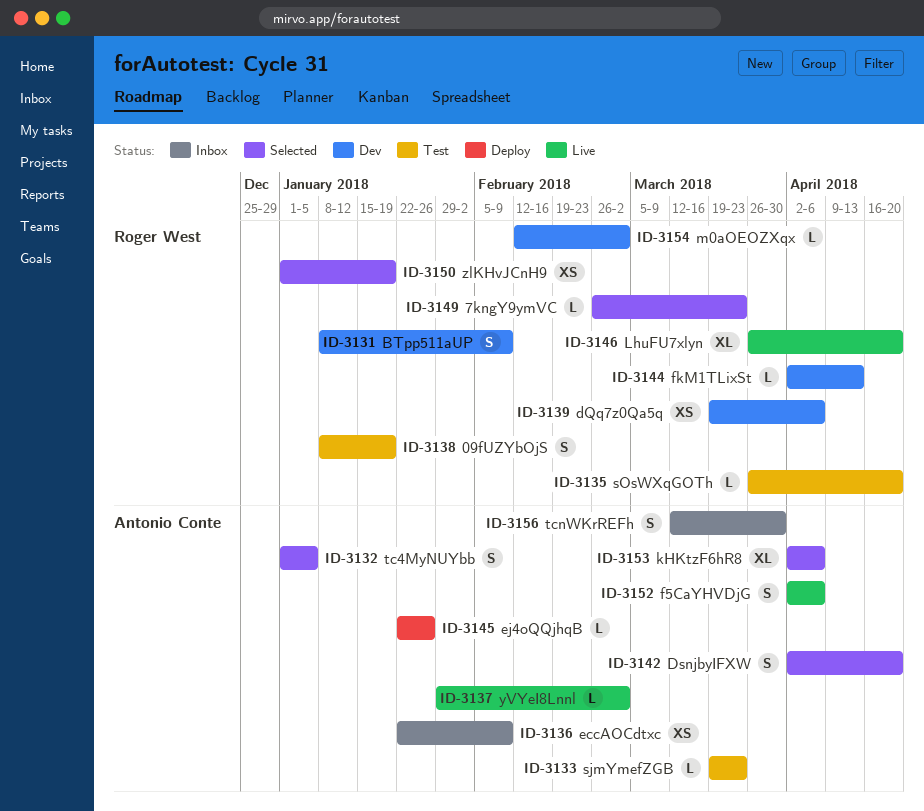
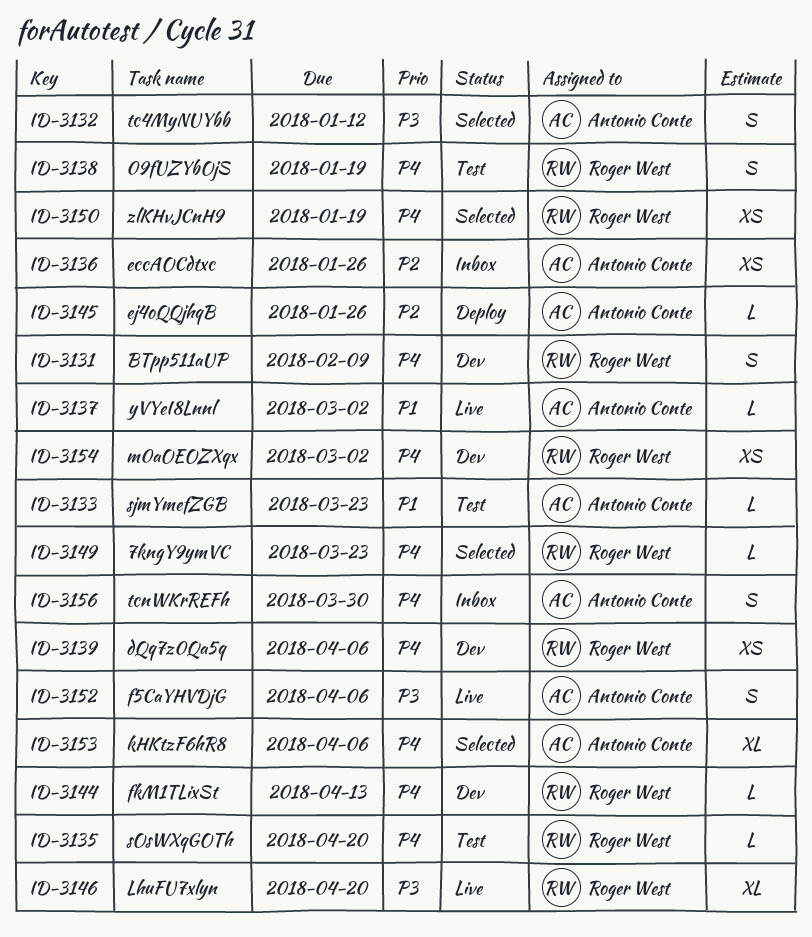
ID-3132, due: Jan 5 -> Jan 12
ID-3136, due: Feb 9 -> Jan 26
ID-3142: present -> none
ID-3154, estimate: L -> XS

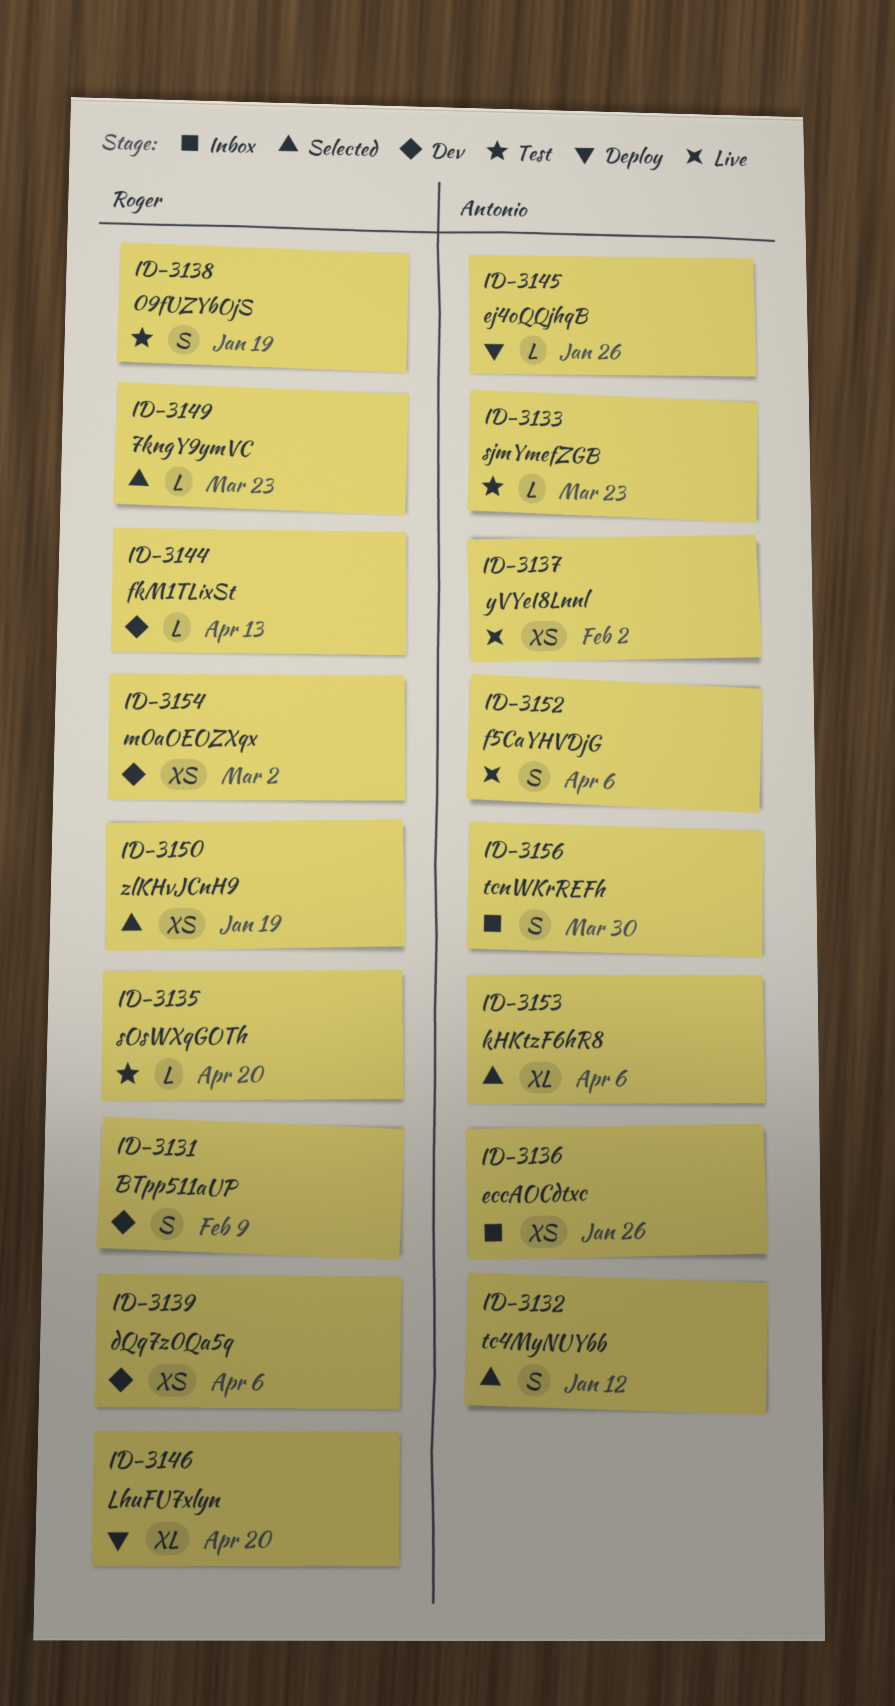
ID-3137, estimate: L -> XS
ID-3137, due: Mar 2 -> Feb 2
ID-3146, status: Live -> Deploy

